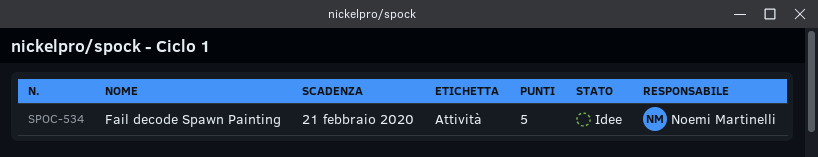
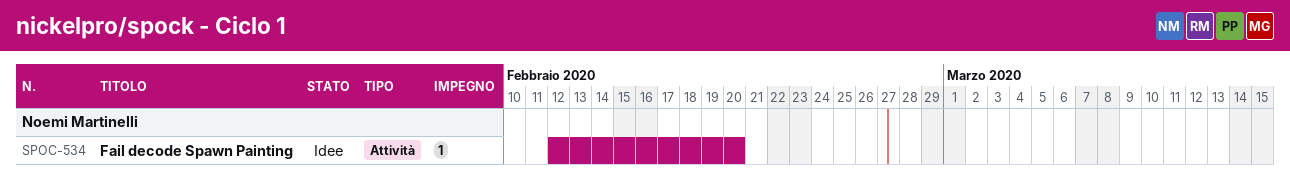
SPOC-534, estimate: 5 -> 1
SPOC-534, due: Feb 21 -> Feb 20

